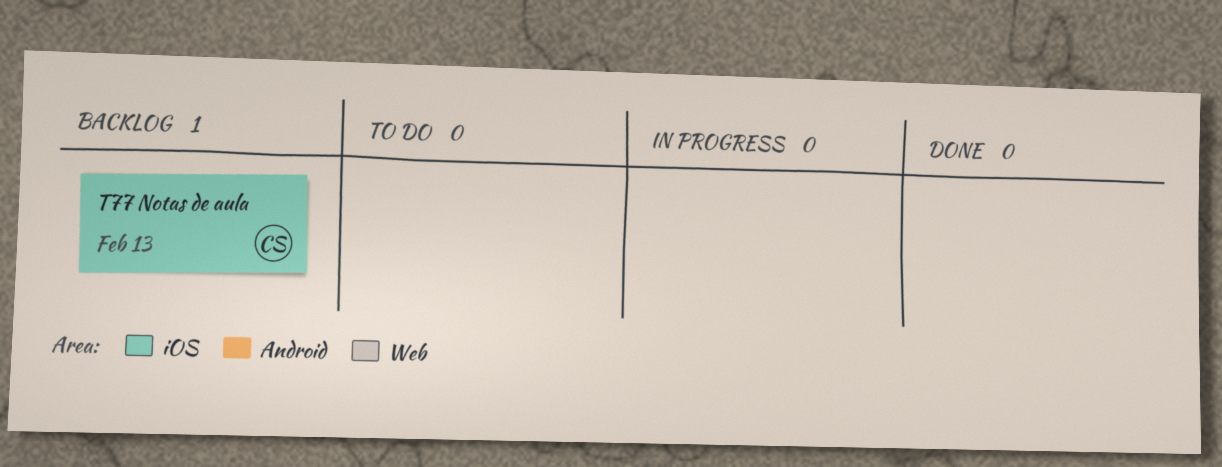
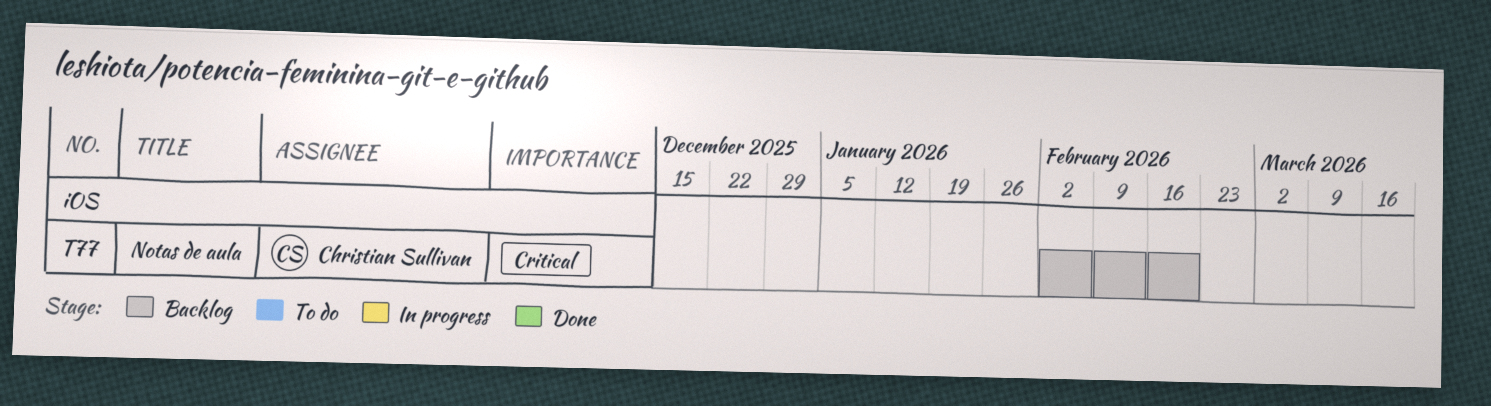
T77, due: Feb 13 -> Feb 20

